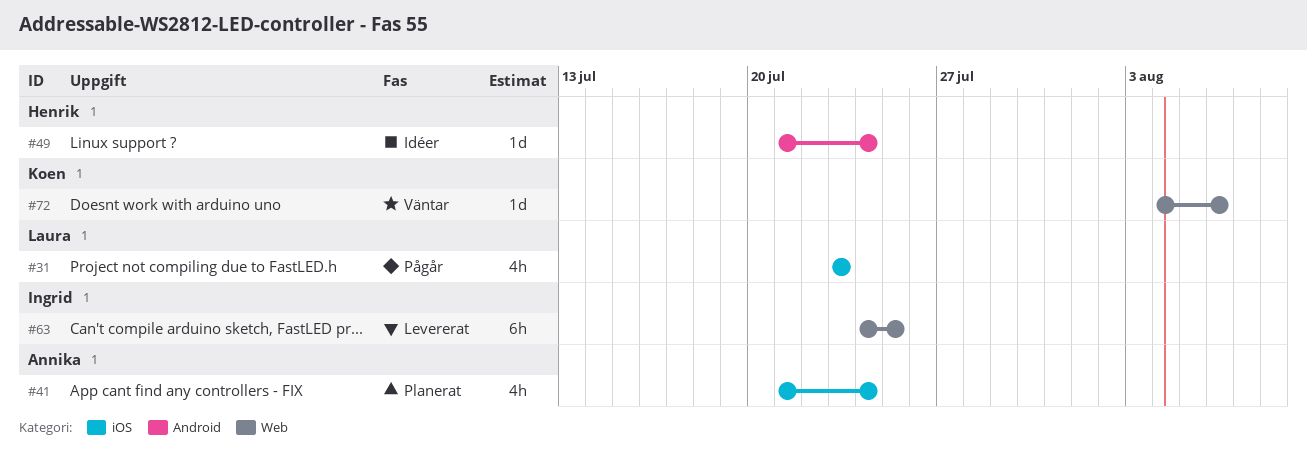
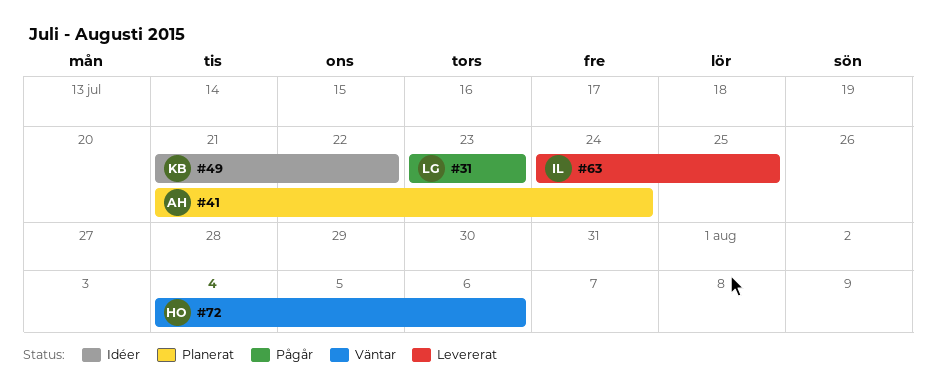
#49, owner: Henrik -> Koen
#49, due: Jul 24 -> Jul 22
#72, owner: Koen -> Henrik

